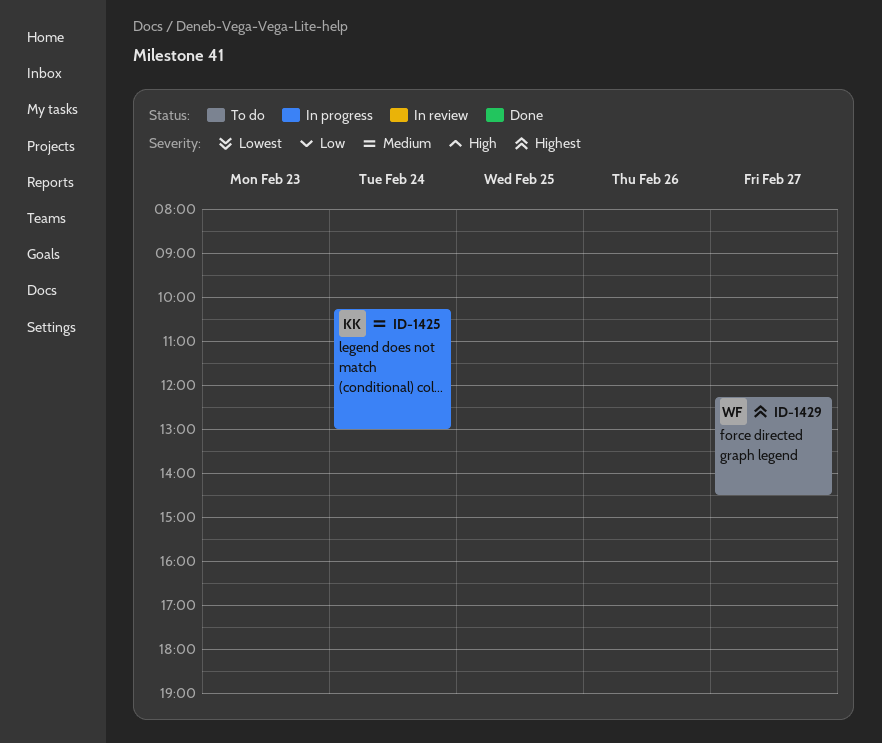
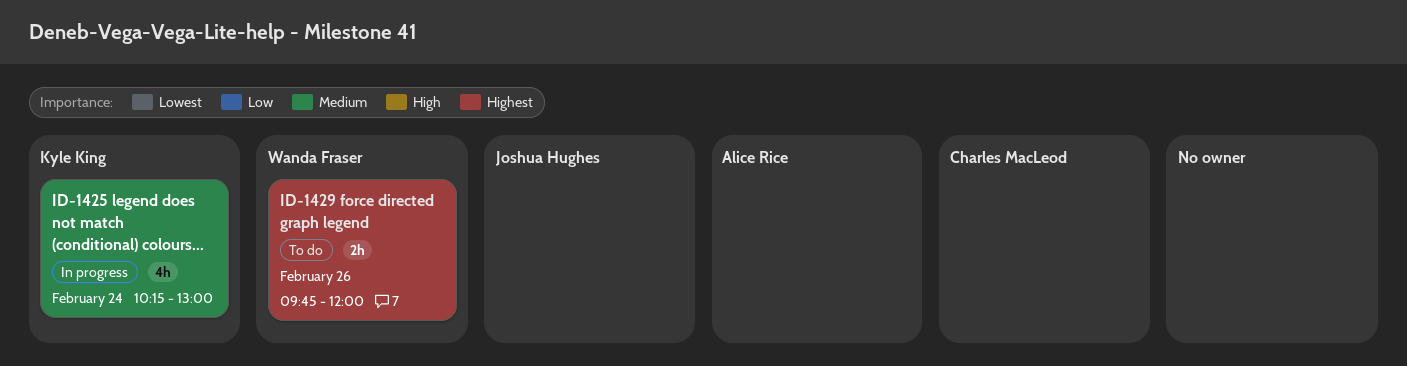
ID-1429, day: Feb 27 -> Feb 26
ID-1429, begins: 12:15 -> 09:45
ID-1429, ends: 14:30 -> 12:00

